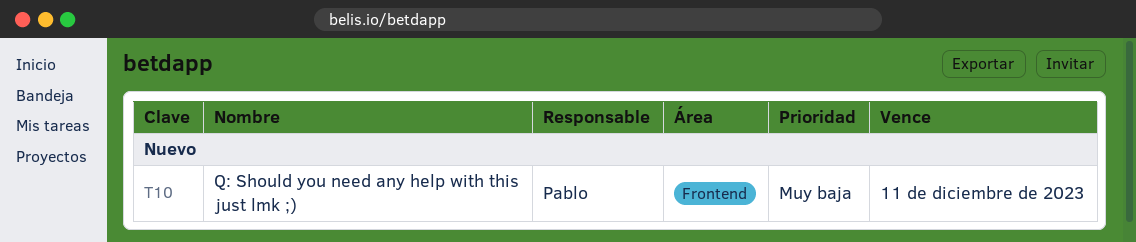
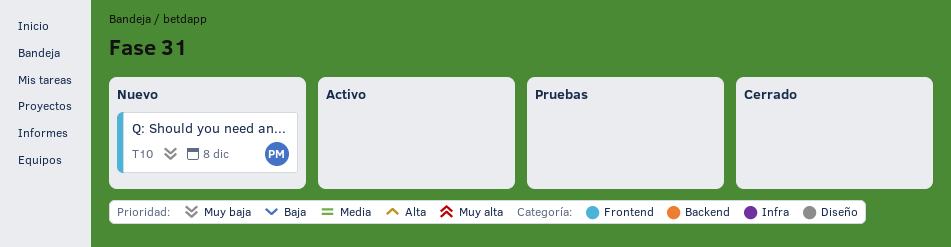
T10, due: Dec 11 -> Dec 8

